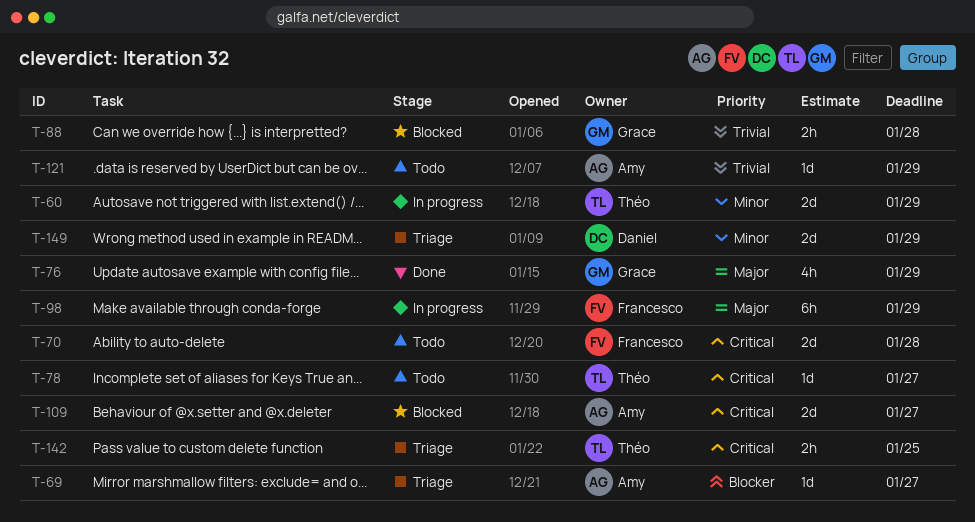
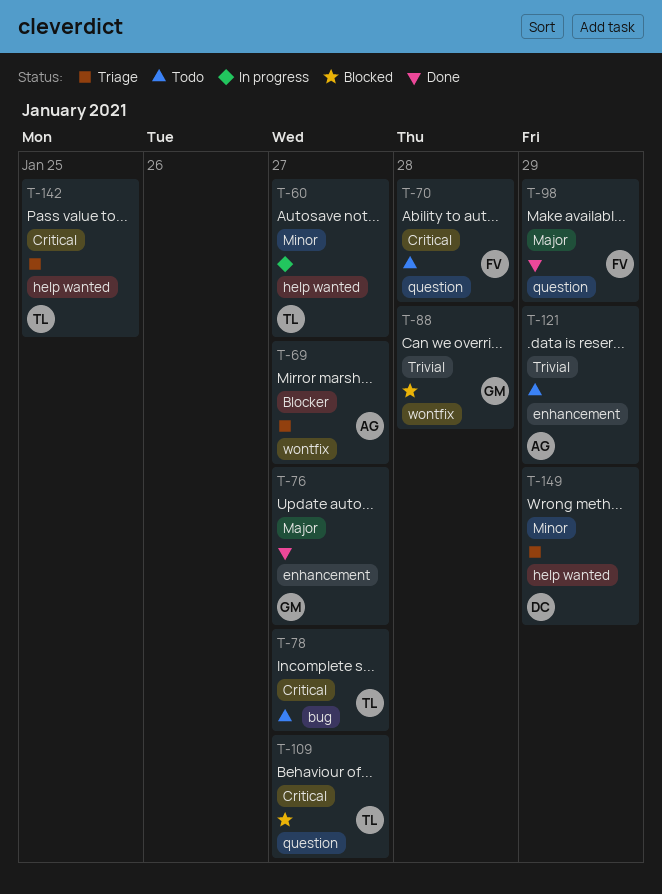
T-60, due: Jan 29 -> Jan 27
T-76, due: Jan 29 -> Jan 27
T-98, status: In progress -> Done
T-109, owner: Amy -> Théo

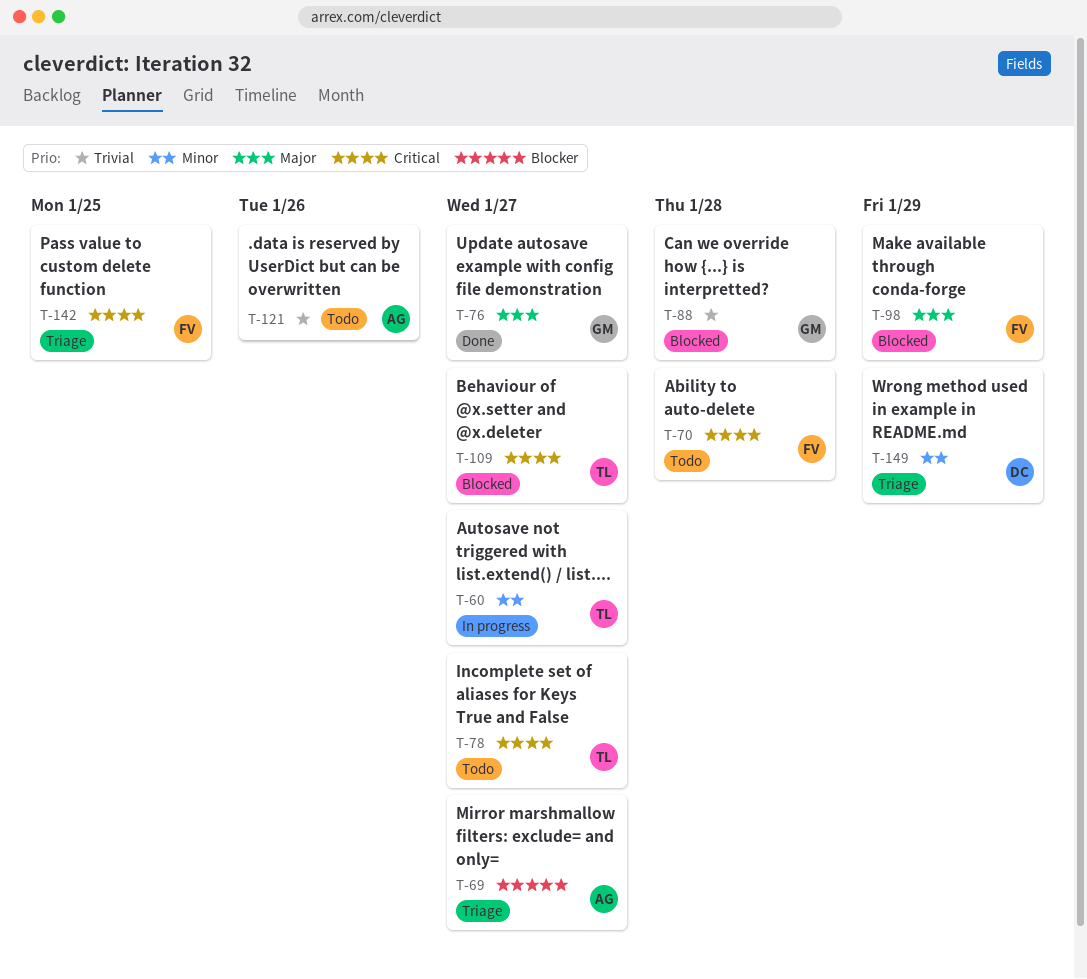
T-98, status: Done -> Blocked
T-121, due: Jan 29 -> Jan 26
T-142, owner: TL -> FV

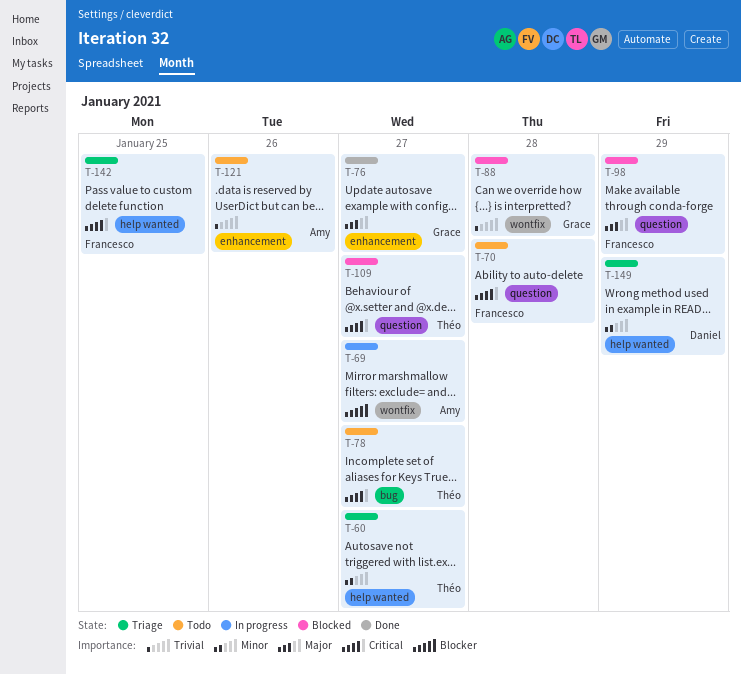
T-60, status: In progress -> Triage
T-69, status: Triage -> In progress

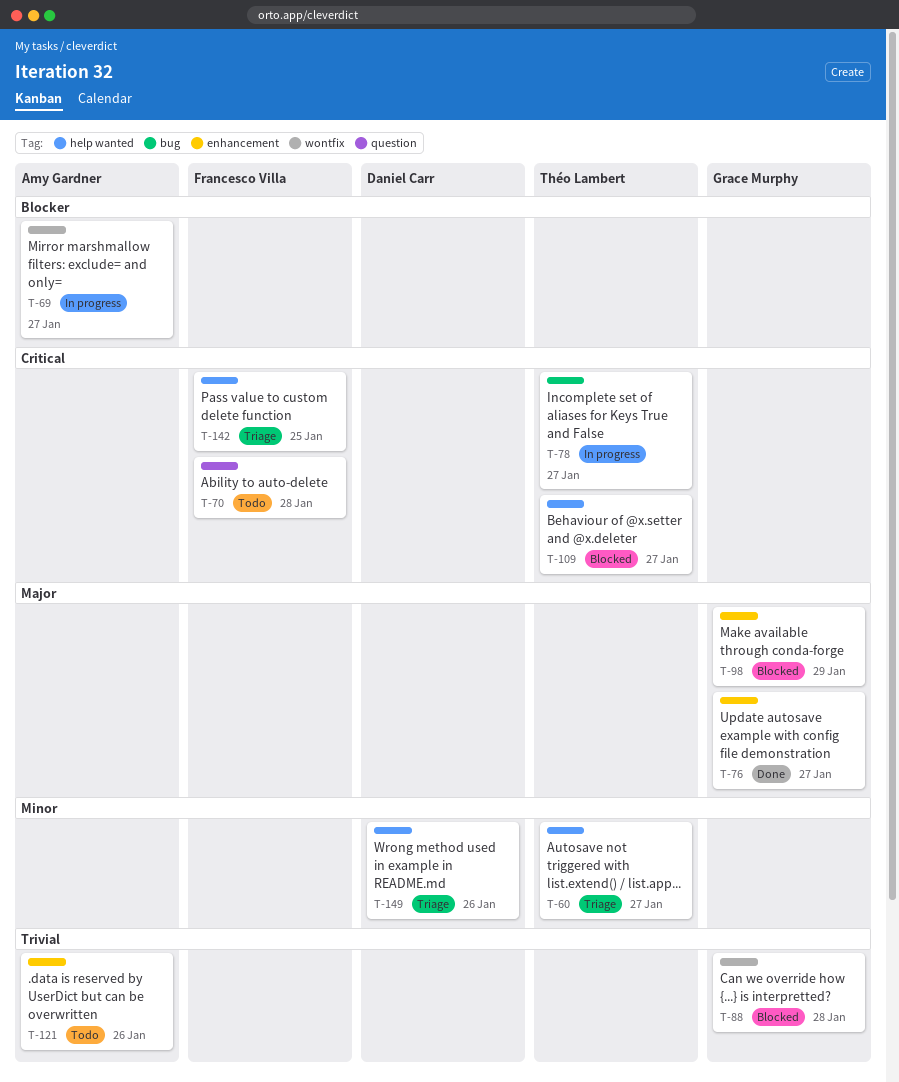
T-78, status: Todo -> In progress
T-98, owner: Francesco Villa -> Grace Murphy
T-98, label: question -> enhancement
T-109, label: question -> help wanted
T-149, due: Jan 29 -> Jan 26

